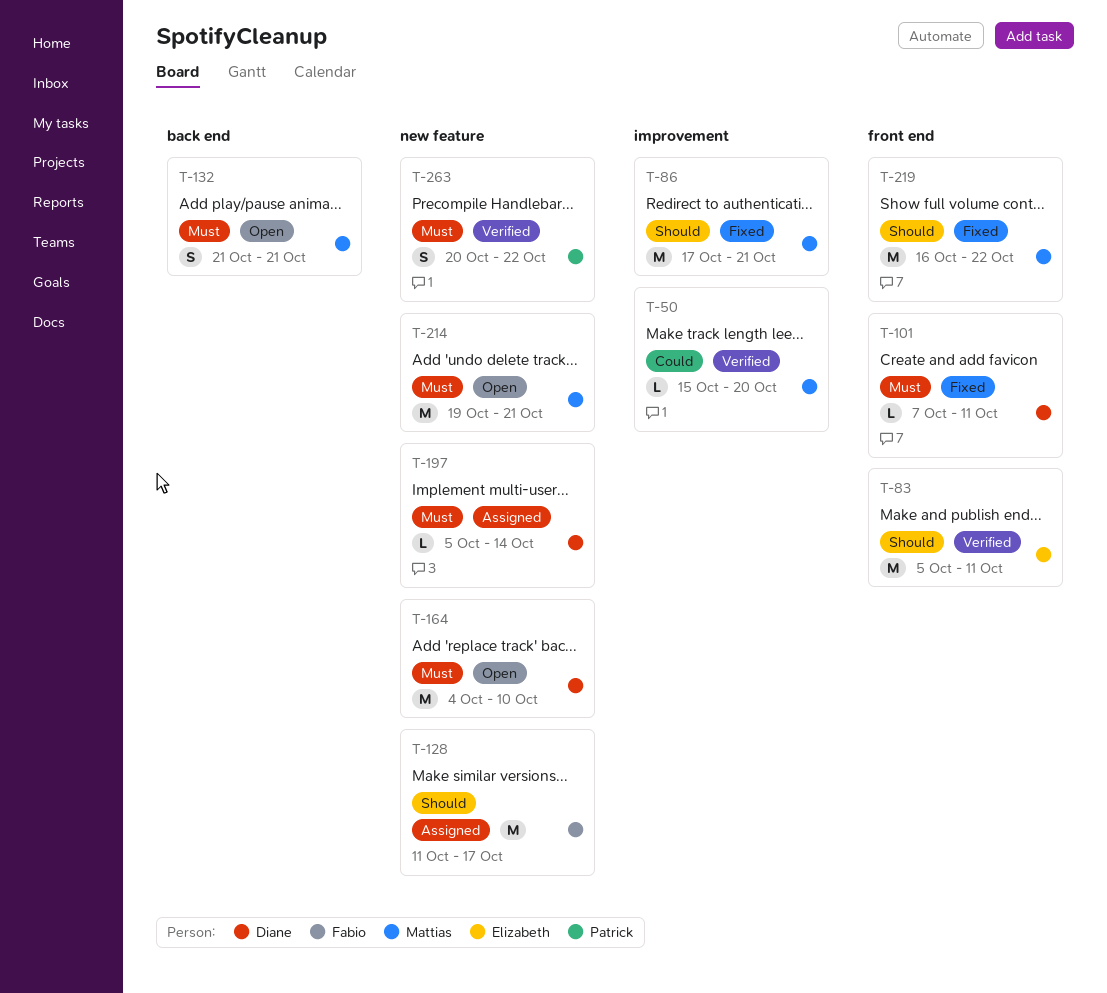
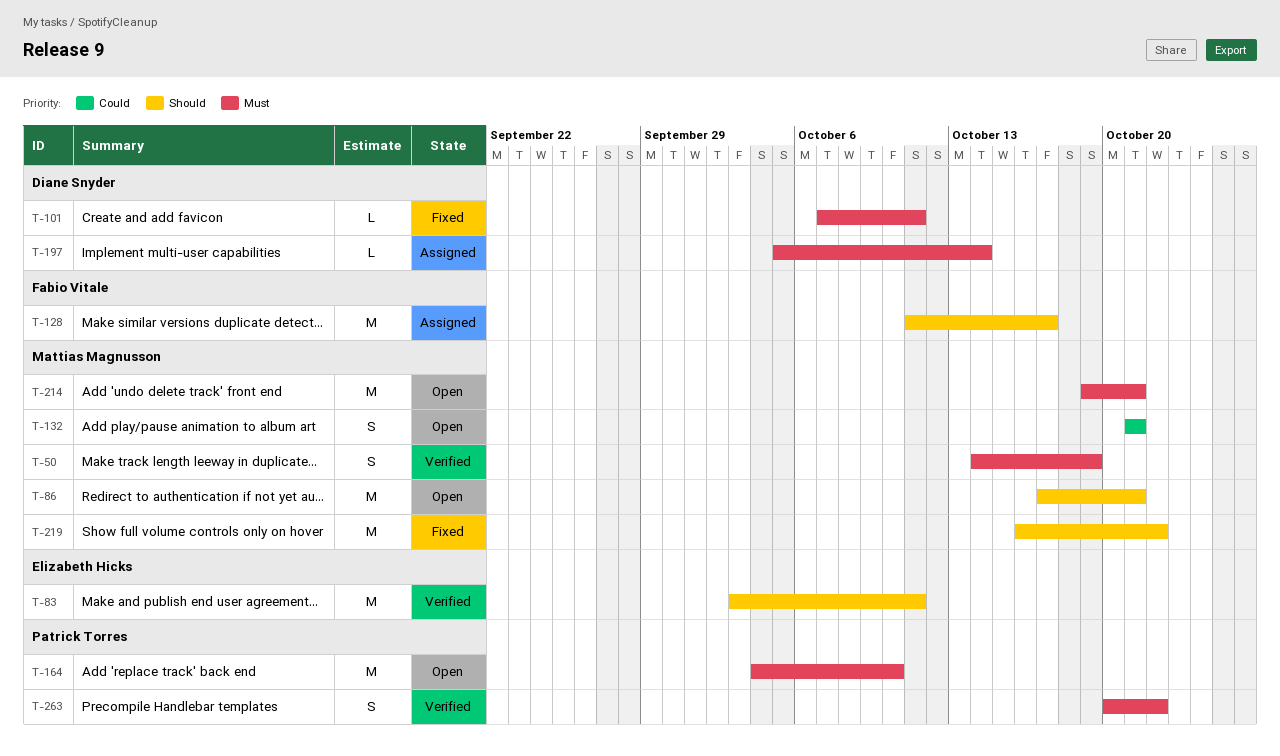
T-50, priority: Could -> Must
T-50, estimate: L -> S
T-50, start: Oct 15 -> Oct 14
T-50, due: Oct 20 -> Oct 19
T-83, start: Oct 5 -> Oct 3
T-86, status: Fixed -> Open
T-132, priority: Must -> Could
T-164, owner: Diane Snyder -> Patrick Torres

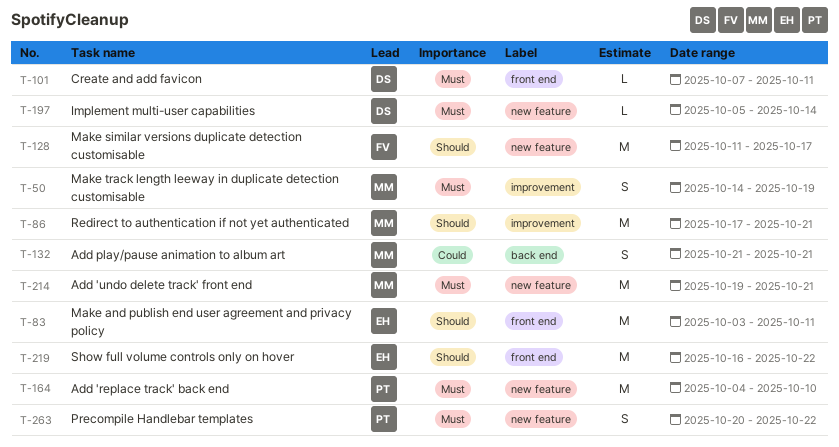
T-219, owner: Mattias Magnusson -> Elizabeth Hicks

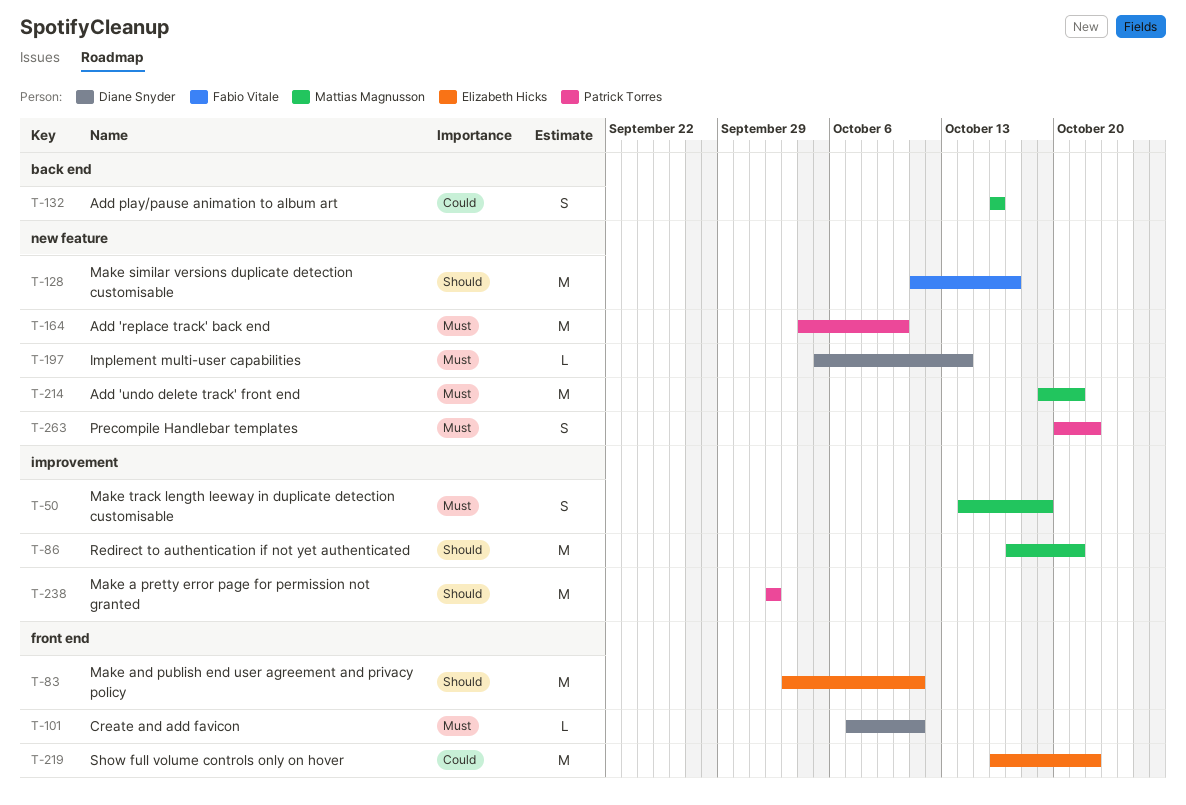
T-132, start: Oct 21 -> Oct 16
T-132, due: Oct 21 -> Oct 16
T-219, priority: Should -> Could
T-238: none -> present

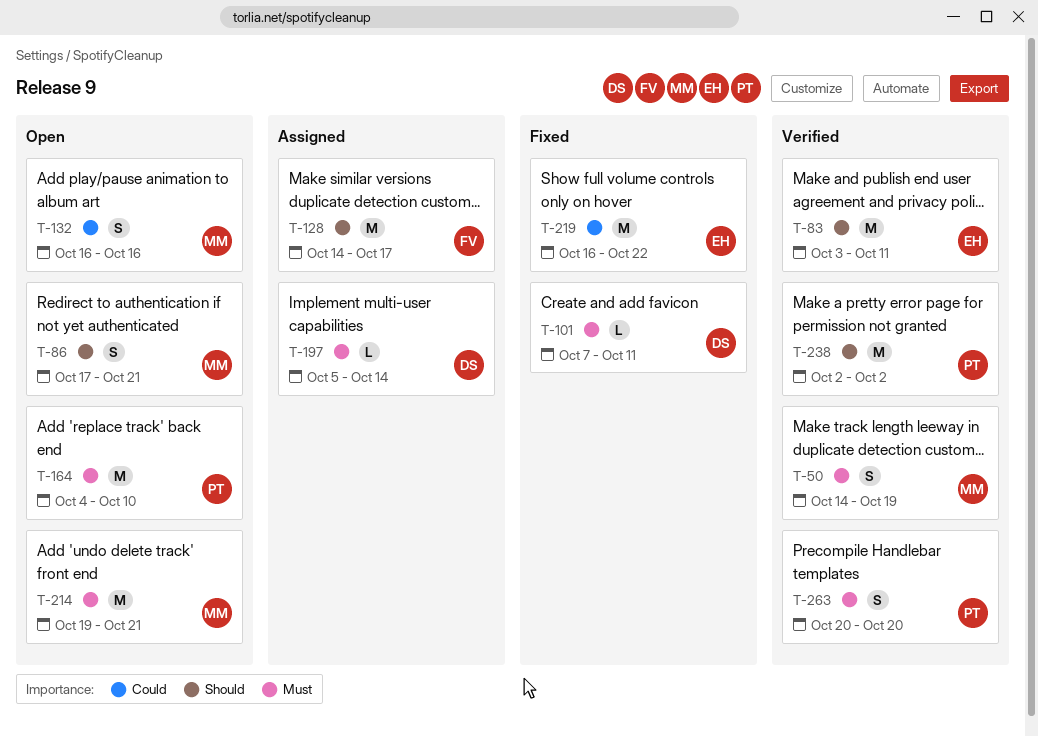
T-86, estimate: M -> S
T-128, start: Oct 11 -> Oct 14
T-263, due: Oct 22 -> Oct 20

